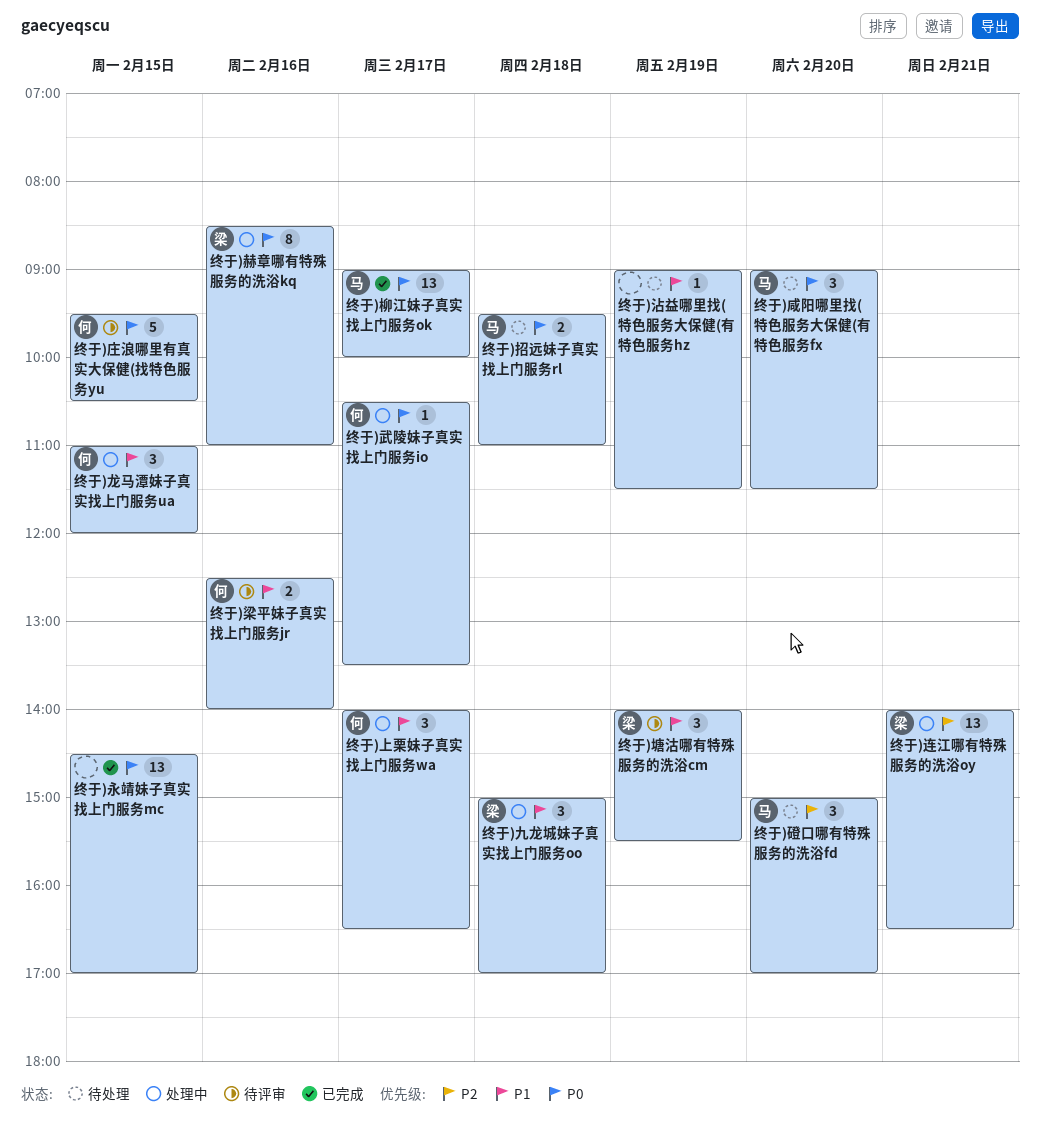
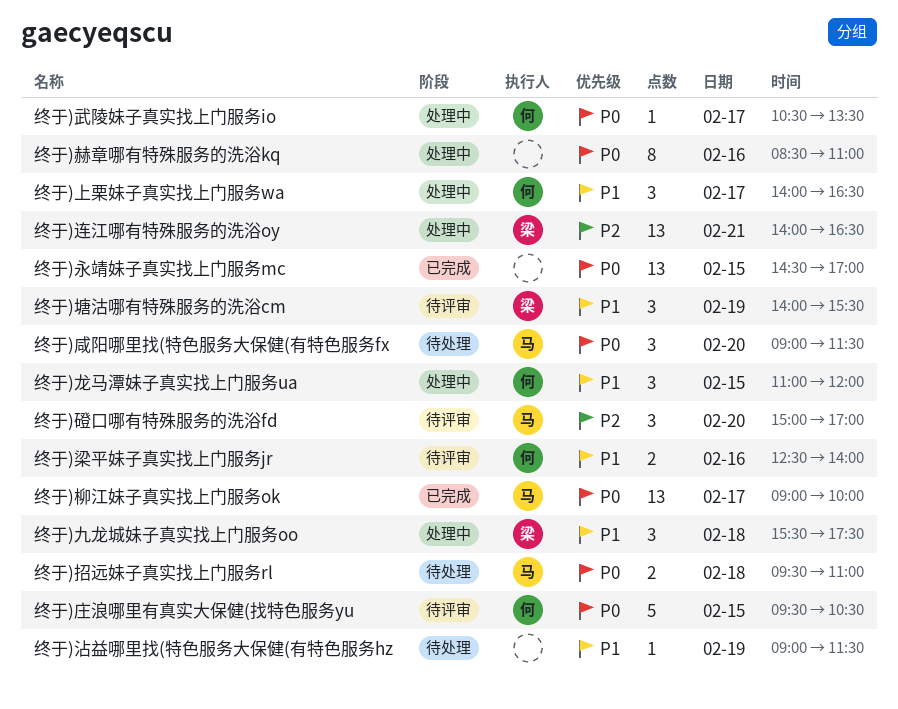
终于)九龙城妹子真实找上门服务oo, begins: 15:00 -> 15:30
终于)九龙城妹子真实找上门服务oo, ends: 17:00 -> 17:30
终于)磴口哪有特殊服务的洗浴fd, status: 待处理 -> 待评审
终于)赫章哪有特殊服务的洗浴kq, owner: 梁 -> none

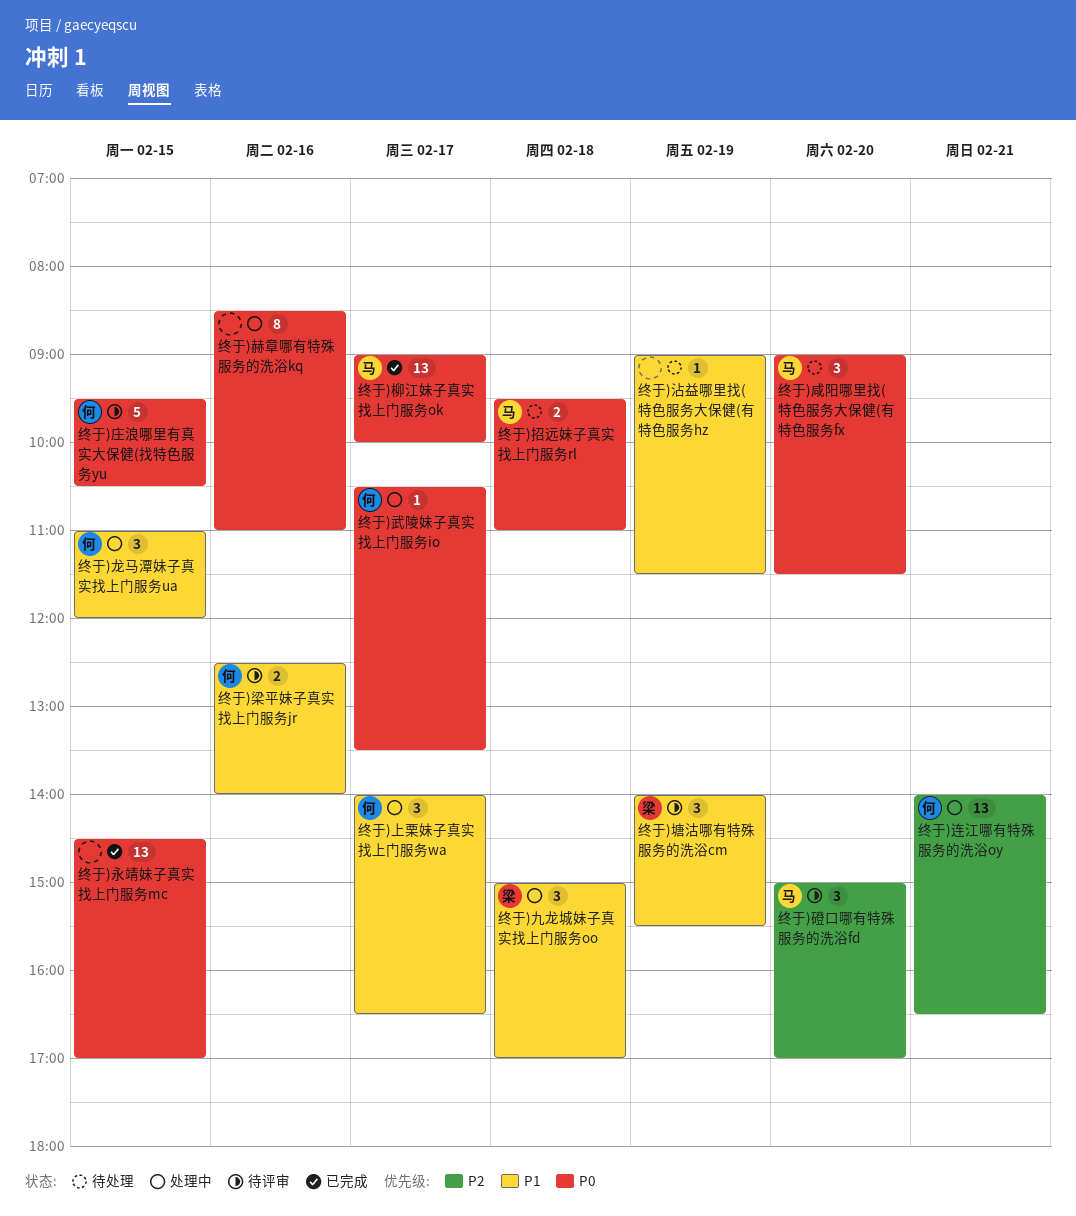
终于)九龙城妹子真实找上门服务oo, begins: 15:30 -> 15:00
终于)九龙城妹子真实找上门服务oo, ends: 17:30 -> 17:00
终于)连江哪有特殊服务的洗浴oy, owner: 梁 -> 何

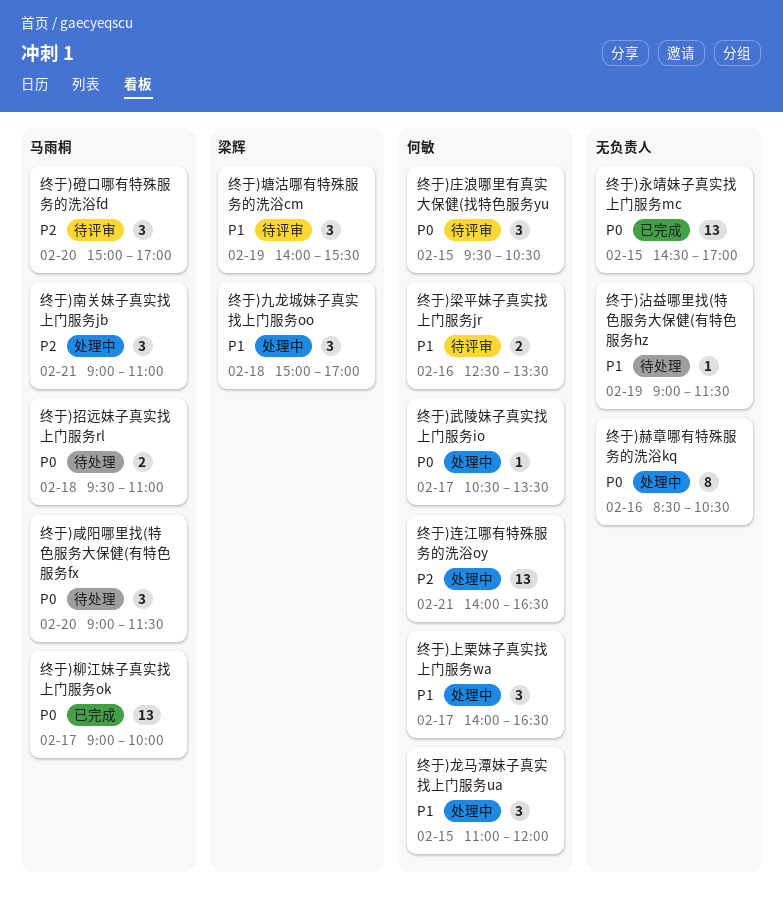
终于)南关妹子真实找上门服务jb: none -> present
终于)庄浪哪里有真实大保健(找特色服务yu, estimate: 5 -> 3
终于)梁平妹子真实找上门服务jr, ends: 14:00 -> 13:30
终于)赫章哪有特殊服务的洗浴kq, ends: 11:00 -> 10:30

